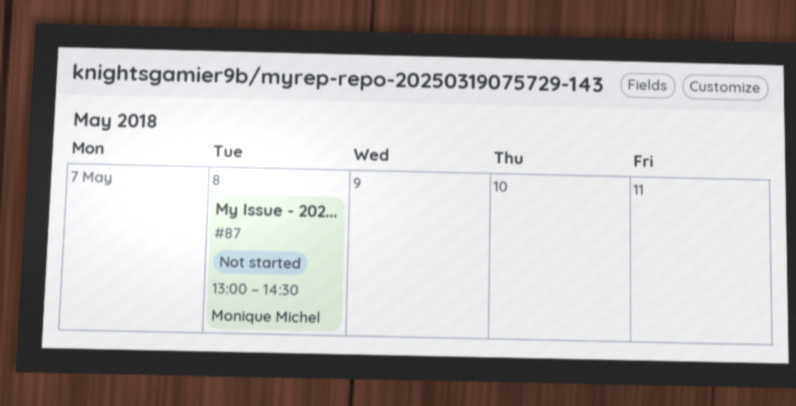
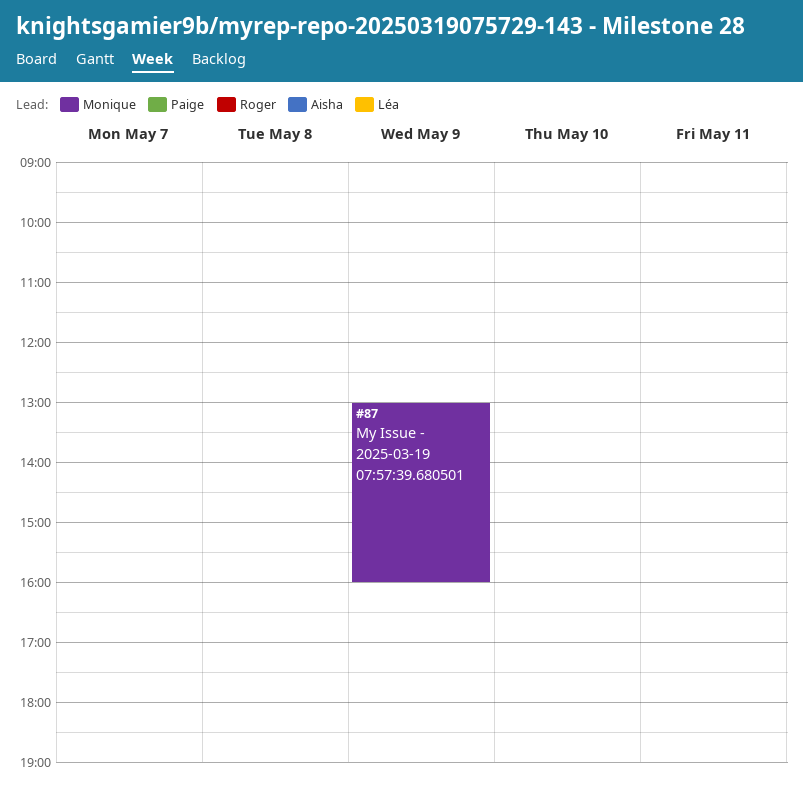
#87, day: May 8 -> May 9
#87, ends: 14:30 -> 16:00

